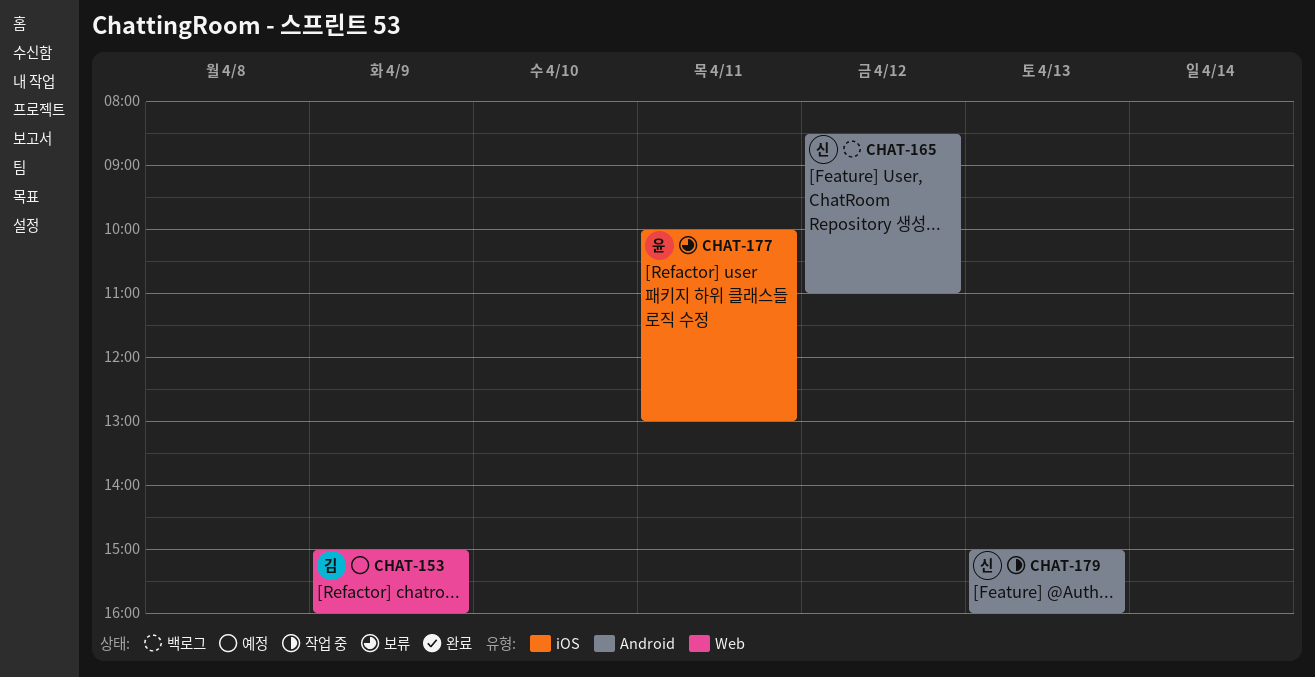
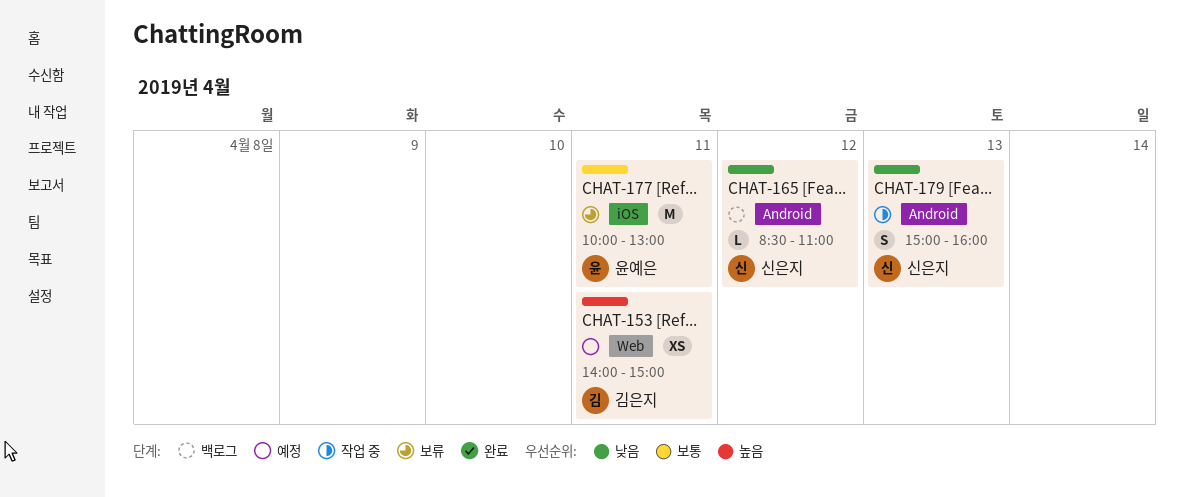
CHAT-153, day: Apr 9 -> Apr 11
CHAT-153, begins: 15:00 -> 14:00
CHAT-153, ends: 16:00 -> 15:00

